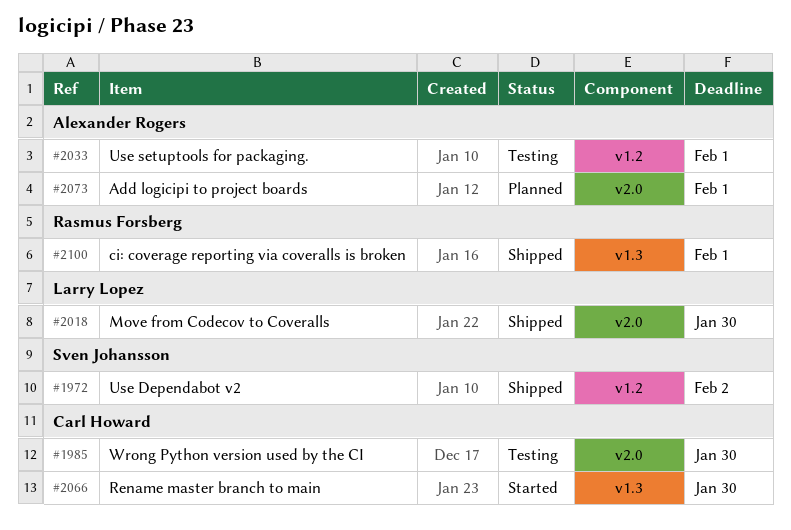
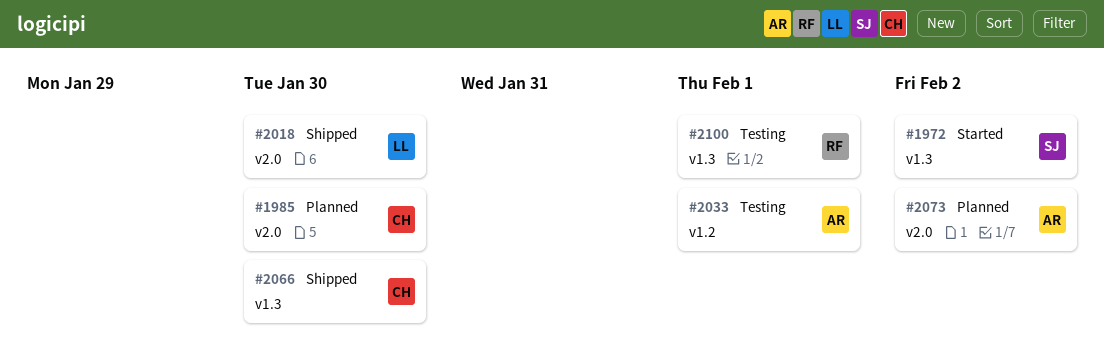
#1972, status: Shipped -> Started
#1972, label: v1.2 -> v1.3
#1985, status: Testing -> Planned
#2066, status: Started -> Shipped
#2073, due: Feb 1 -> Feb 2
#2100, status: Shipped -> Testing

